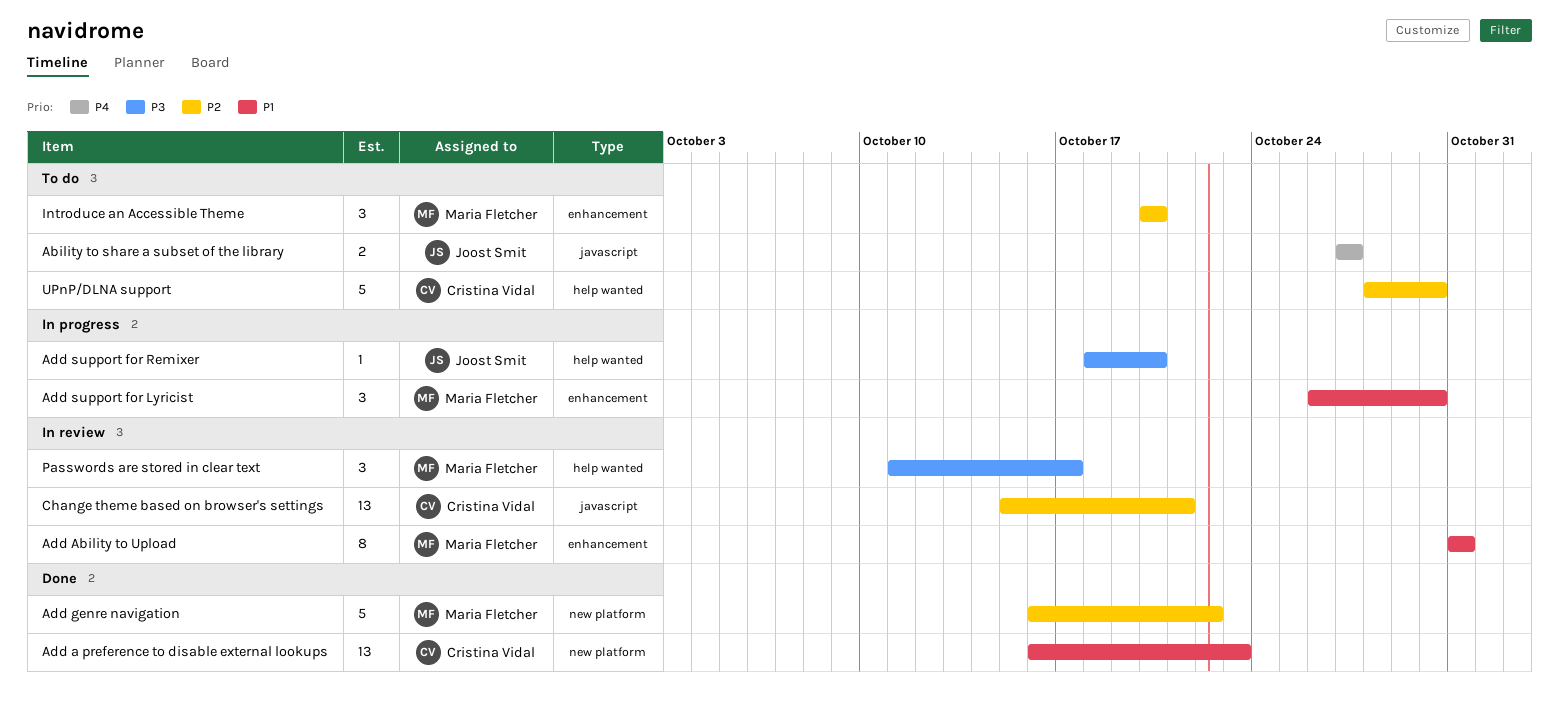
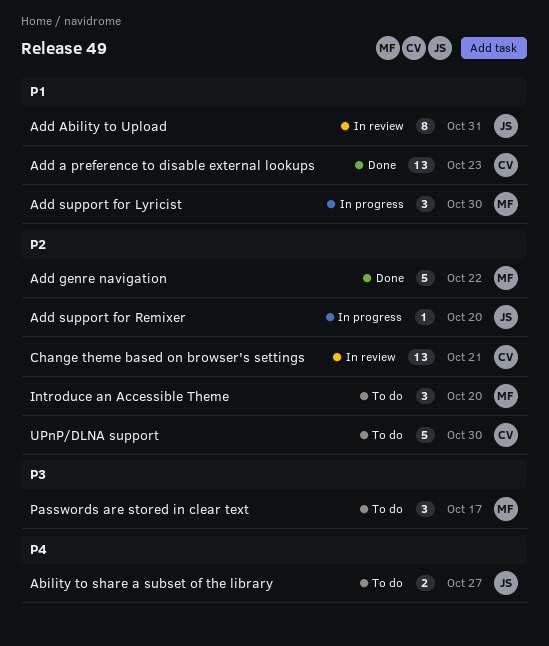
Add Ability to Upload, owner: Maria Fletcher -> Joost Smit
Add support for Remixer, priority: P3 -> P2
Passwords are stored in clear text, status: In review -> To do

